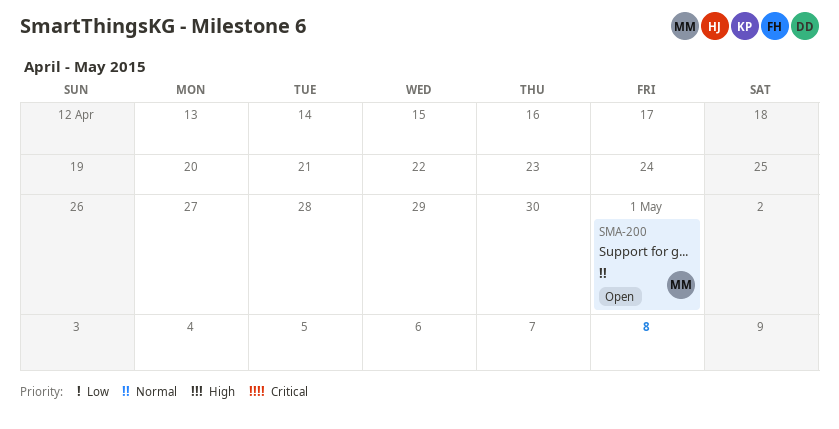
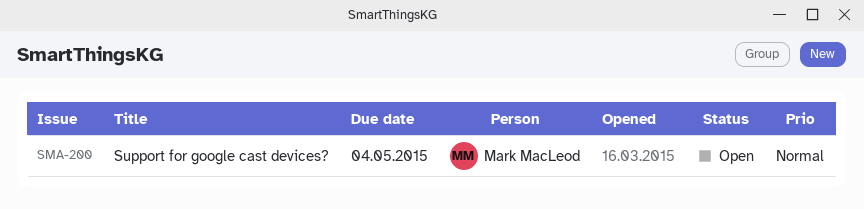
SMA-200, due: May 1 -> May 4

